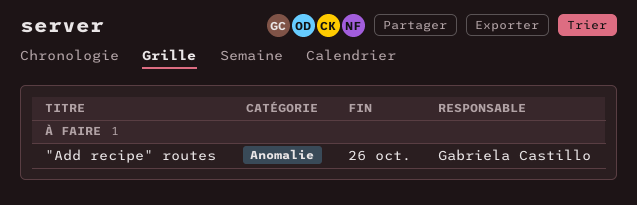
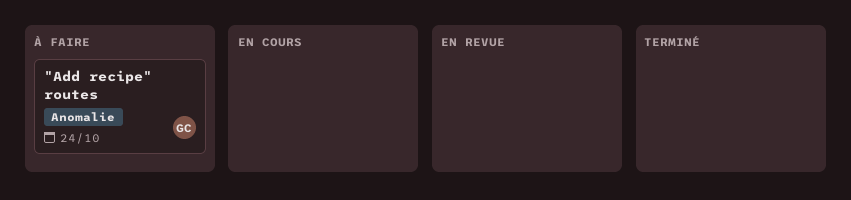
"Add recipe" routes, due: Oct 26 -> Oct 24

